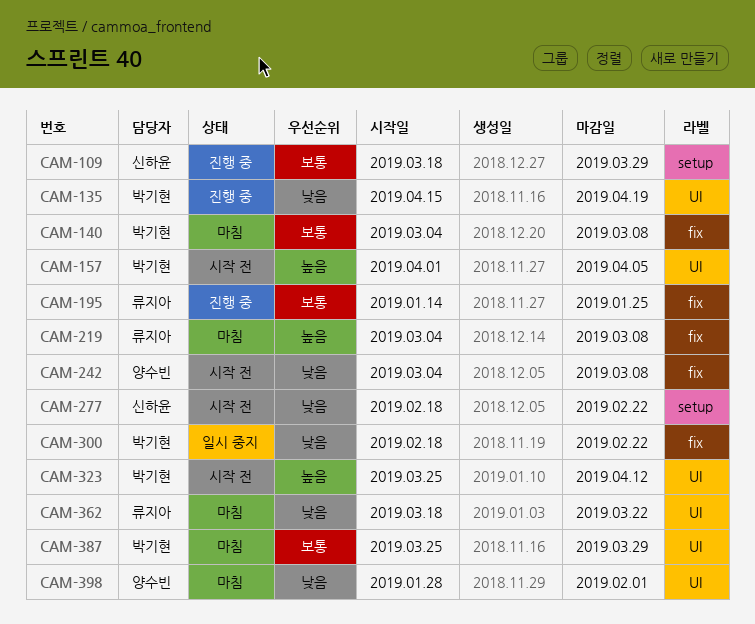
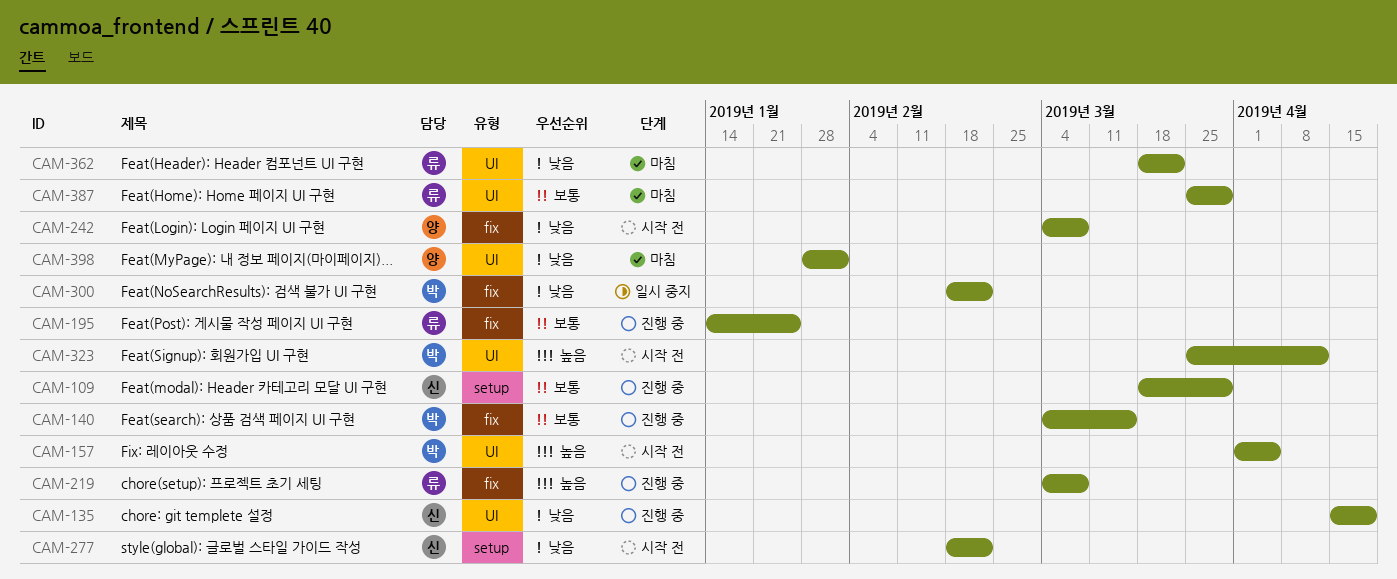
CAM-135, owner: 박기현 -> 신하윤
CAM-140, status: 마침 -> 진행 중
CAM-140, due: Mar 8 -> Mar 15
CAM-219, status: 마침 -> 진행 중
CAM-387, owner: 박기현 -> 류지아

